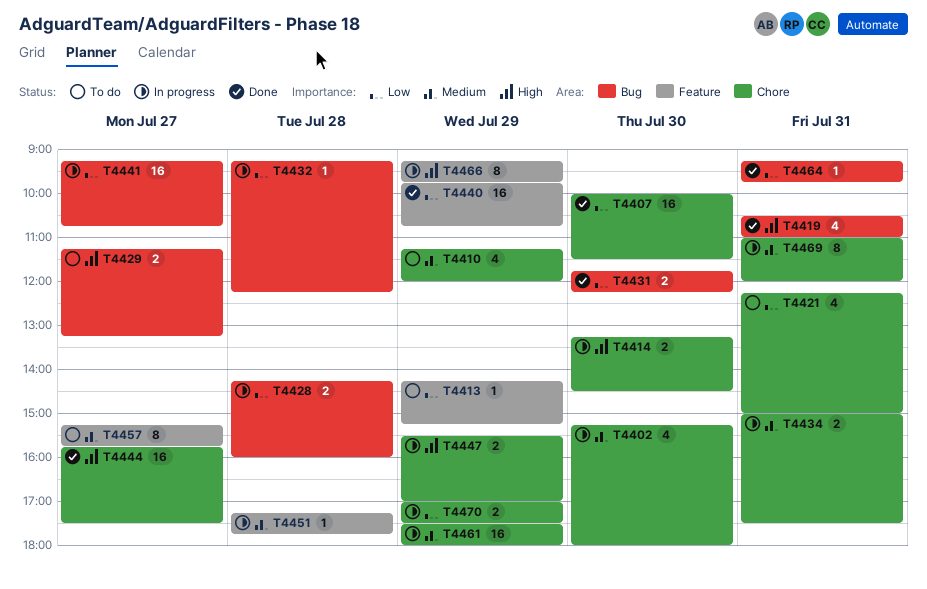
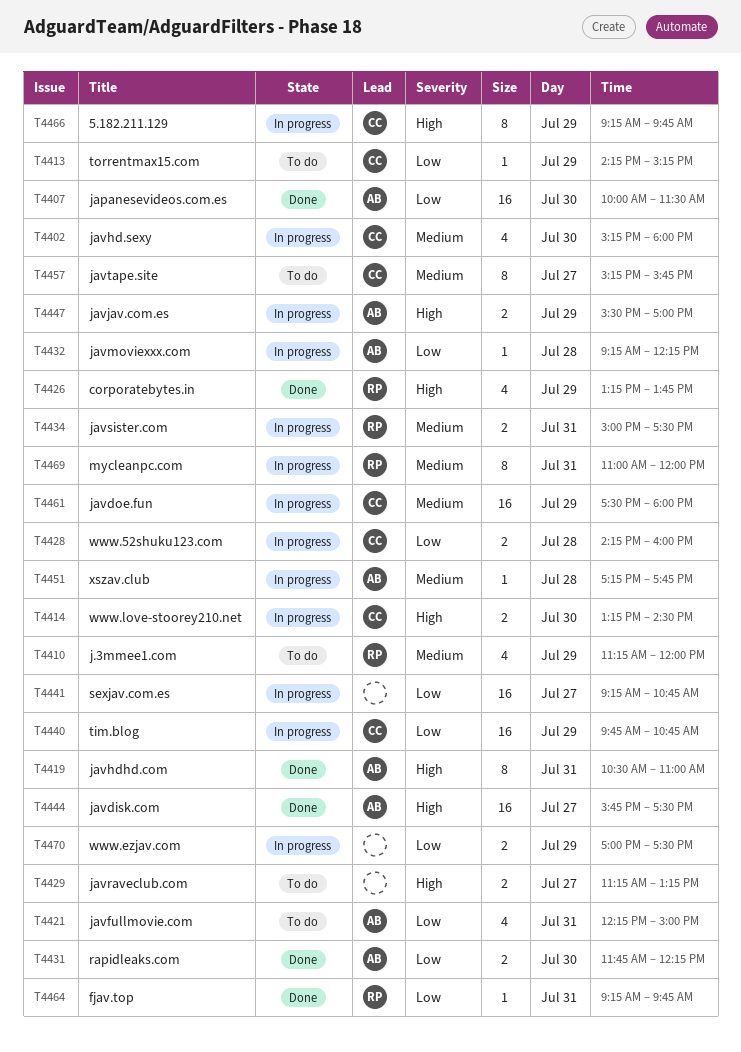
T4419, estimate: 4 -> 8
T4426: none -> present
T4440, status: Done -> In progress

